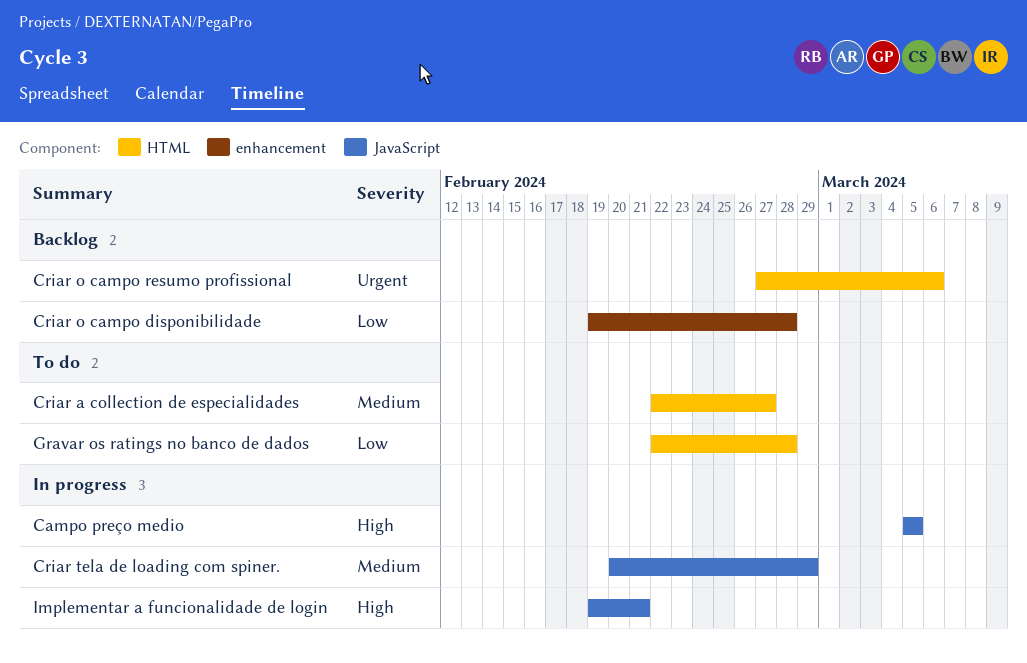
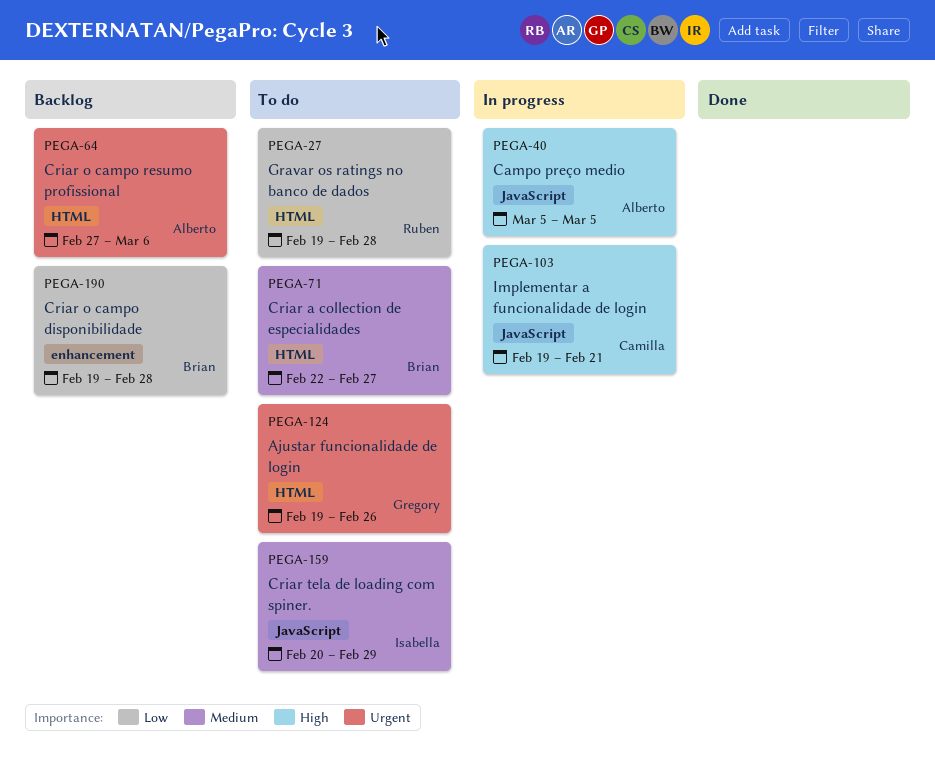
Ajustar funcionalidade de login: none -> present
Criar tela de loading com spiner., status: In progress -> To do
Gravar os ratings no banco de dados, start: Feb 22 -> Feb 19

